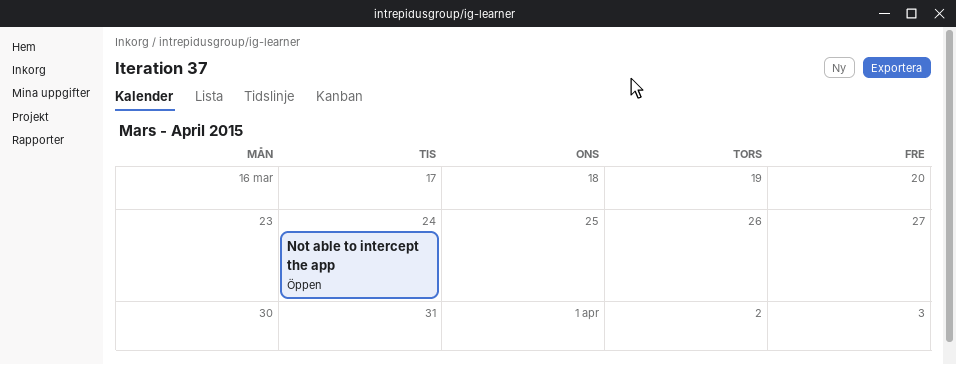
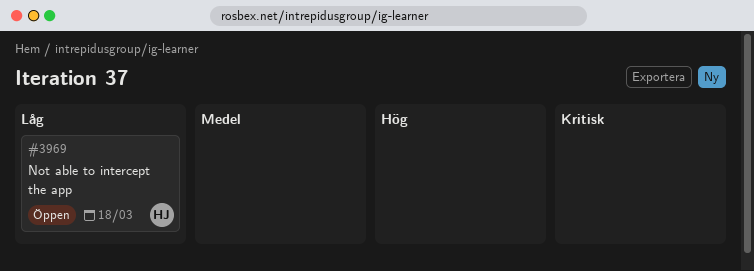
Not able to intercept the app, due: Mar 24 -> Mar 18

